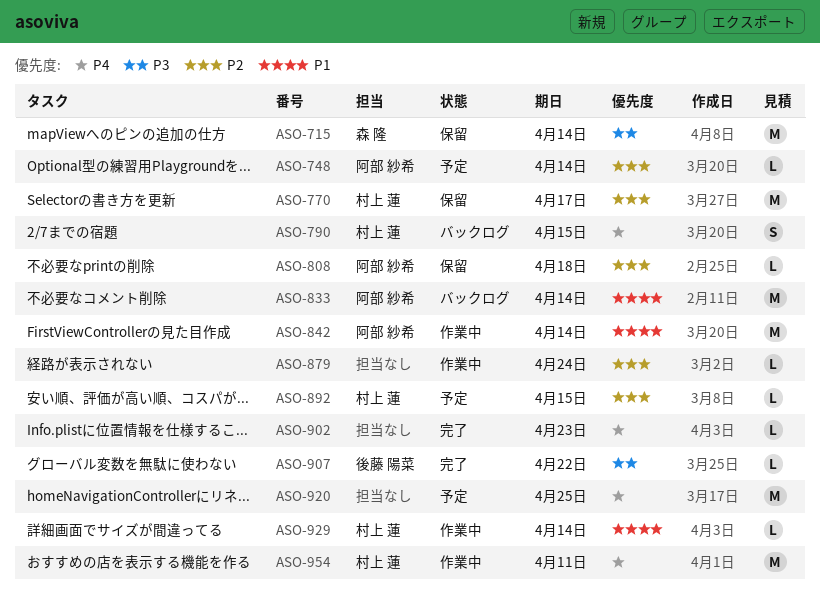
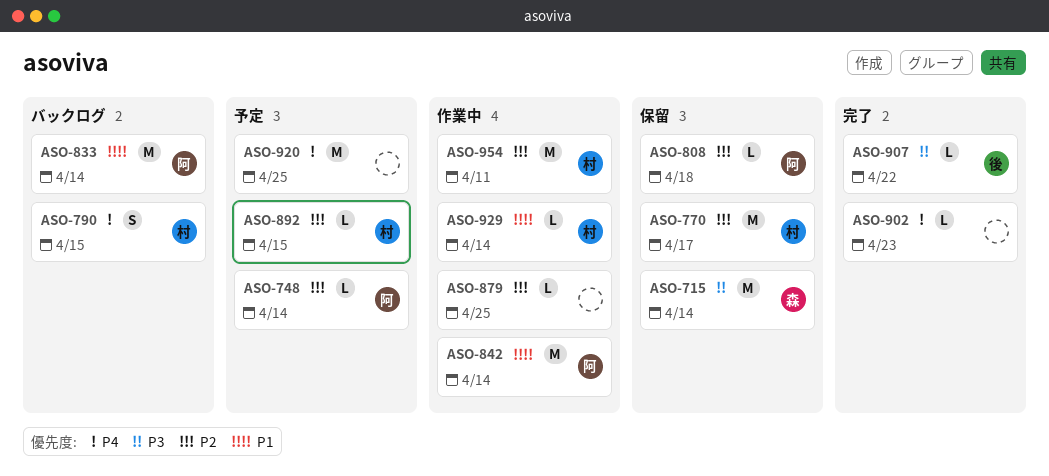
ASO-879, due: Apr 24 -> Apr 25
ASO-954, priority: P4 -> P2

